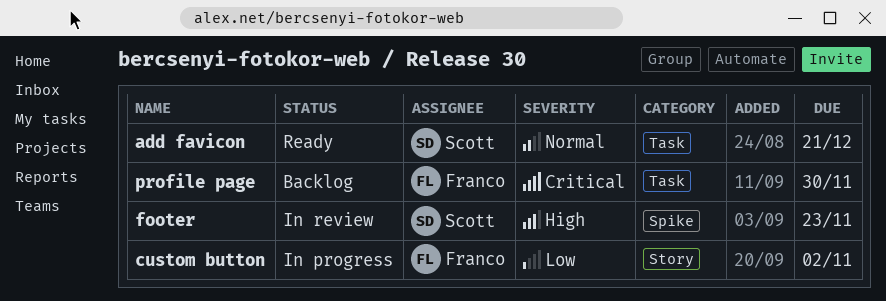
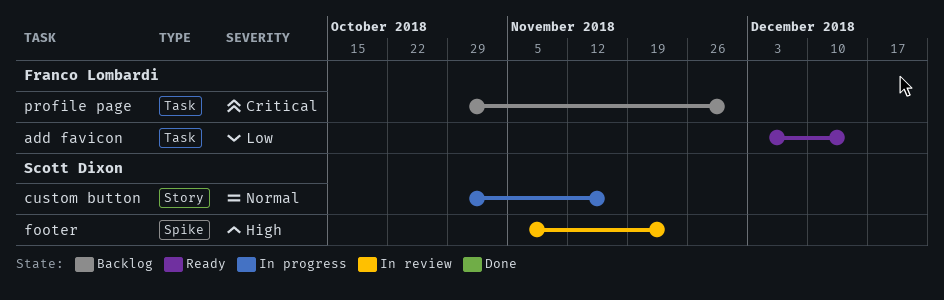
add favicon, owner: Scott Dixon -> Franco Lombardi
add favicon, priority: Normal -> Low
add favicon, due: Dec 21 -> Dec 14
custom button, owner: Franco Lombardi -> Scott Dixon
custom button, priority: Low -> Normal
custom button, due: Nov 2 -> Nov 16

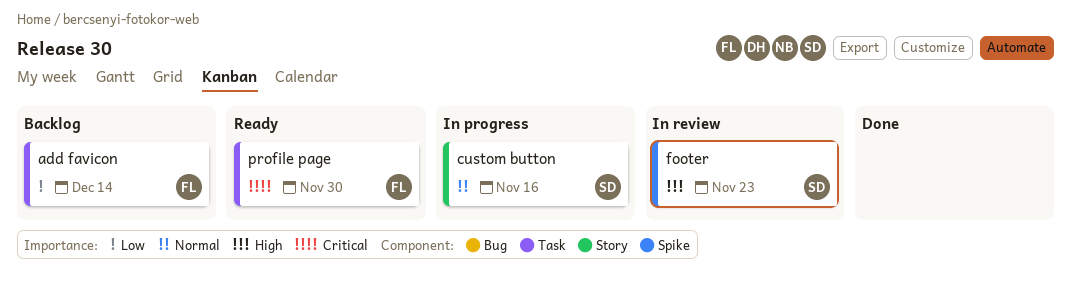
add favicon, status: Ready -> Backlog
profile page, status: Backlog -> Ready

